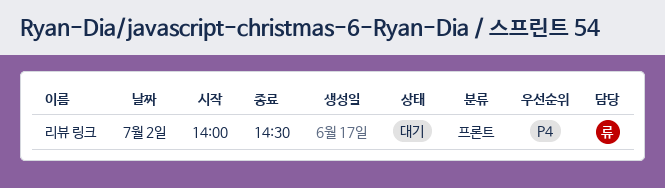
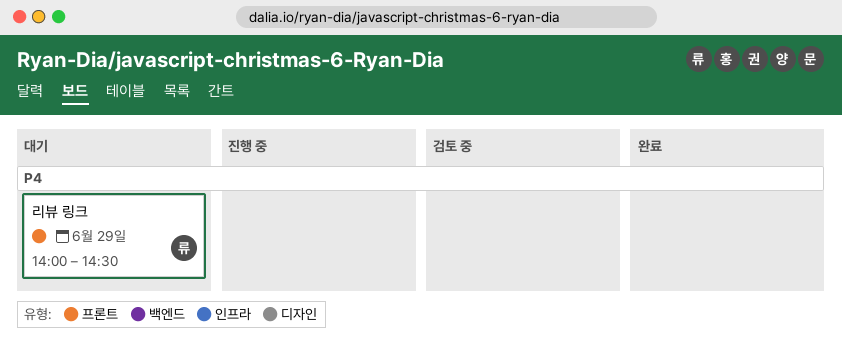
리뷰 링크, day: Jul 2 -> Jun 29

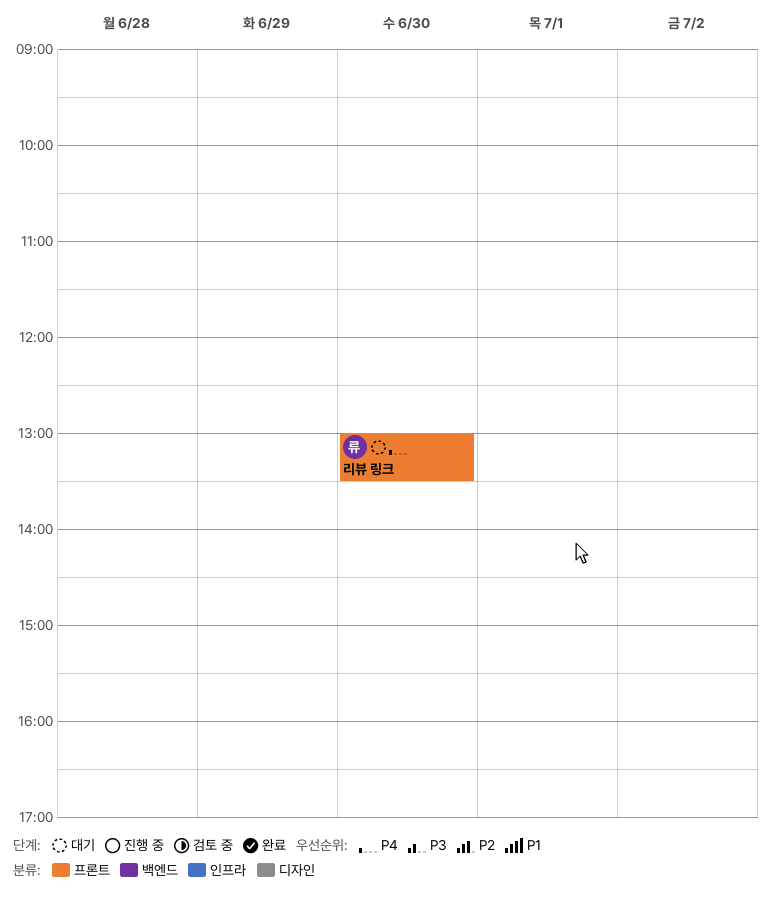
리뷰 링크, day: Jun 29 -> Jun 30
리뷰 링크, begins: 14:00 -> 13:00
리뷰 링크, ends: 14:30 -> 13:30

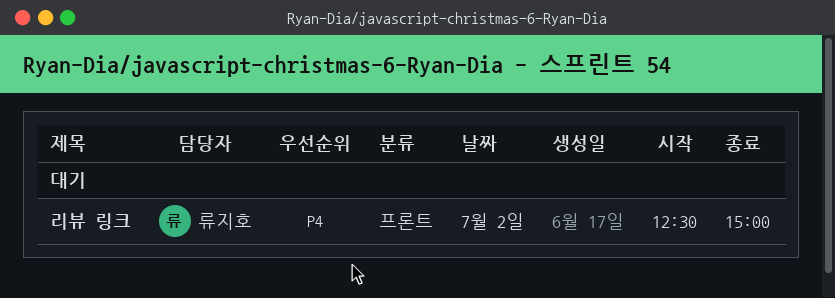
리뷰 링크, day: Jun 30 -> Jul 2
리뷰 링크, begins: 13:00 -> 12:30
리뷰 링크, ends: 13:30 -> 15:00

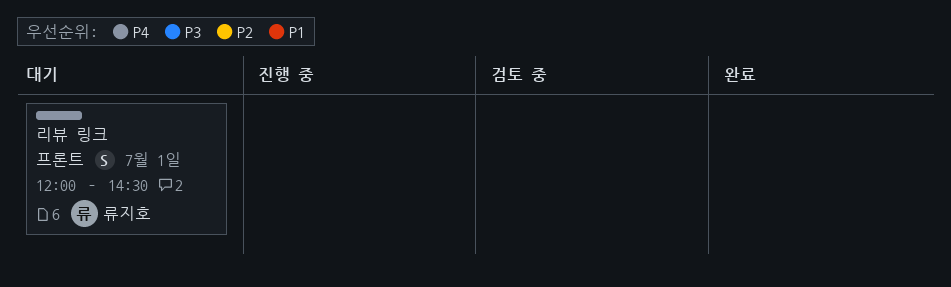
리뷰 링크, day: Jul 2 -> Jul 1
리뷰 링크, begins: 12:30 -> 12:00
리뷰 링크, ends: 15:00 -> 14:30

